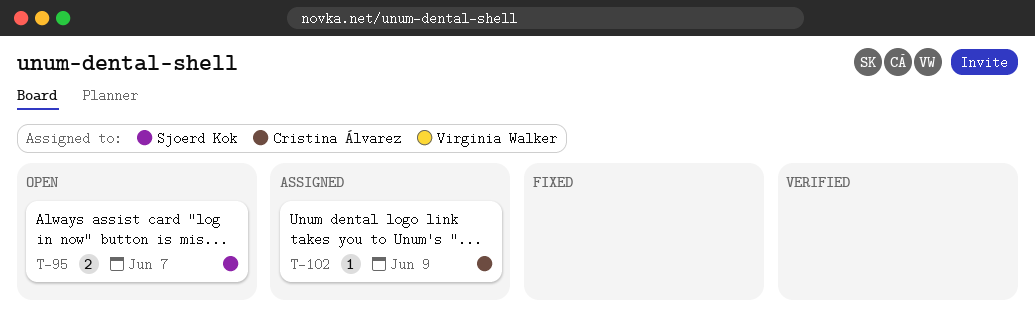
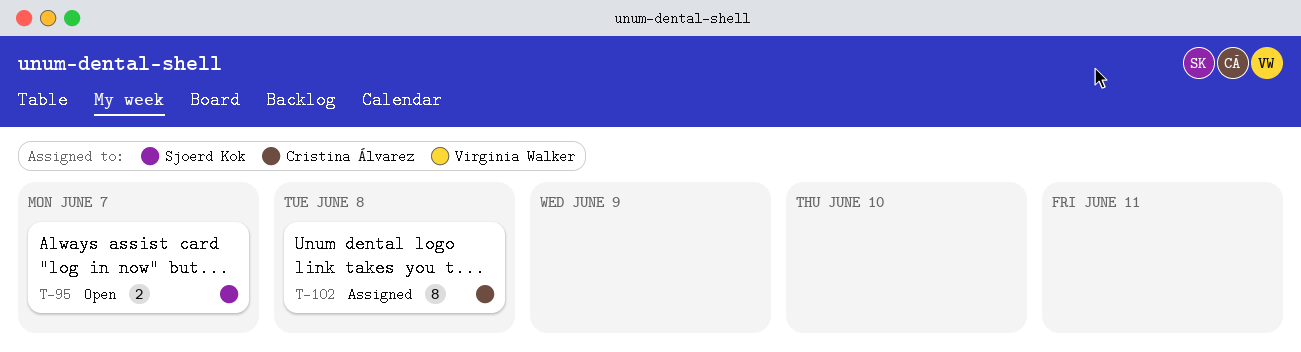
T-102, estimate: 1 -> 8
T-102, due: Jun 9 -> Jun 8

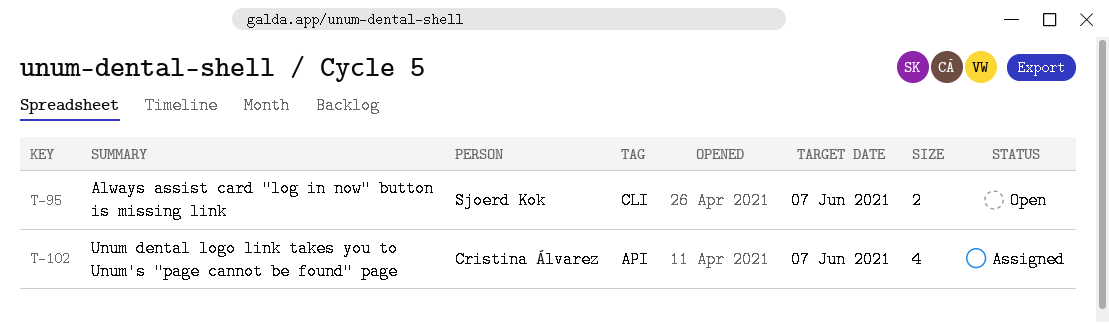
T-102, estimate: 8 -> 4
T-102, due: Jun 8 -> Jun 7

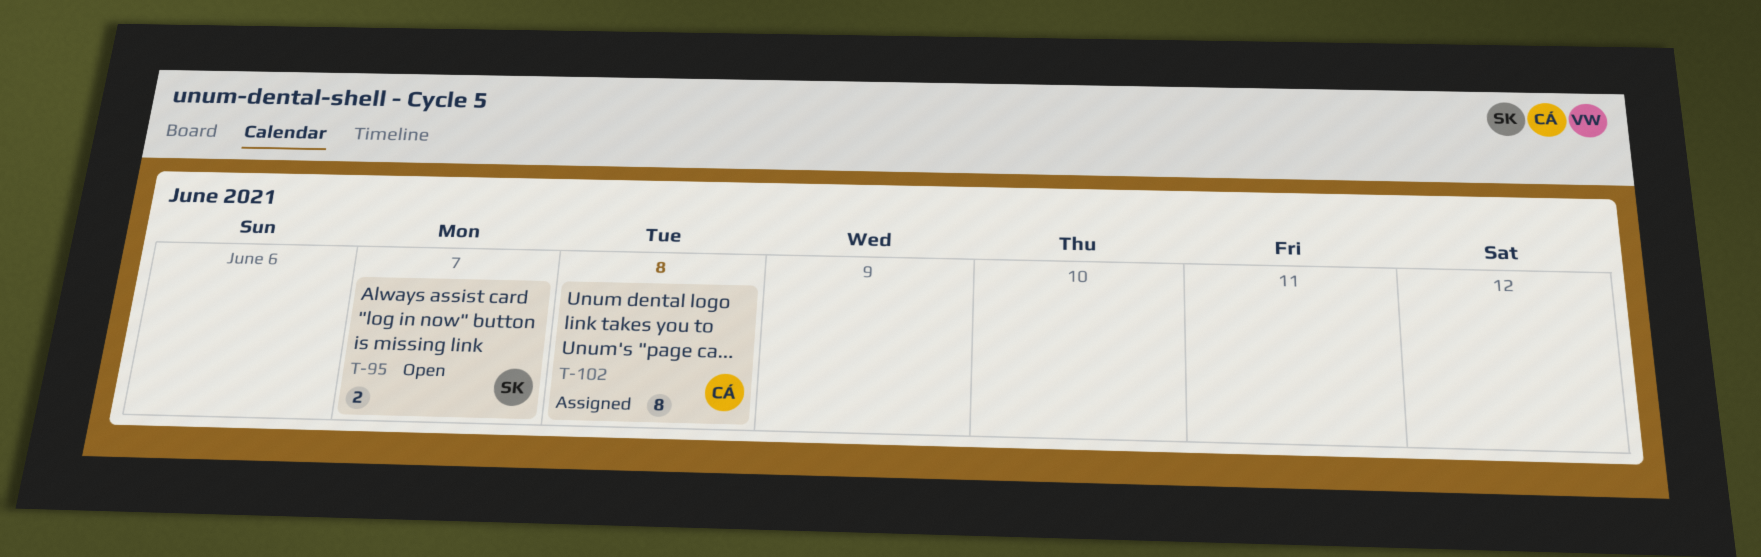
T-102, estimate: 4 -> 8
T-102, due: Jun 7 -> Jun 8

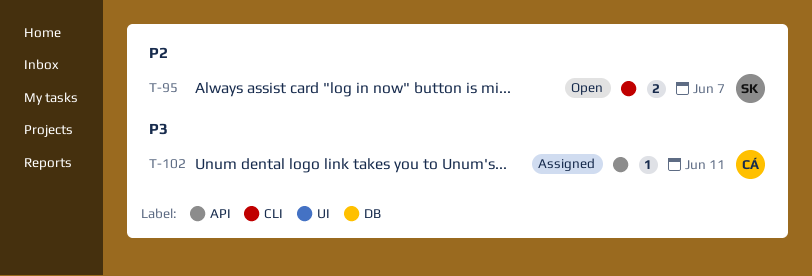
T-102, estimate: 8 -> 1
T-102, due: Jun 8 -> Jun 11

